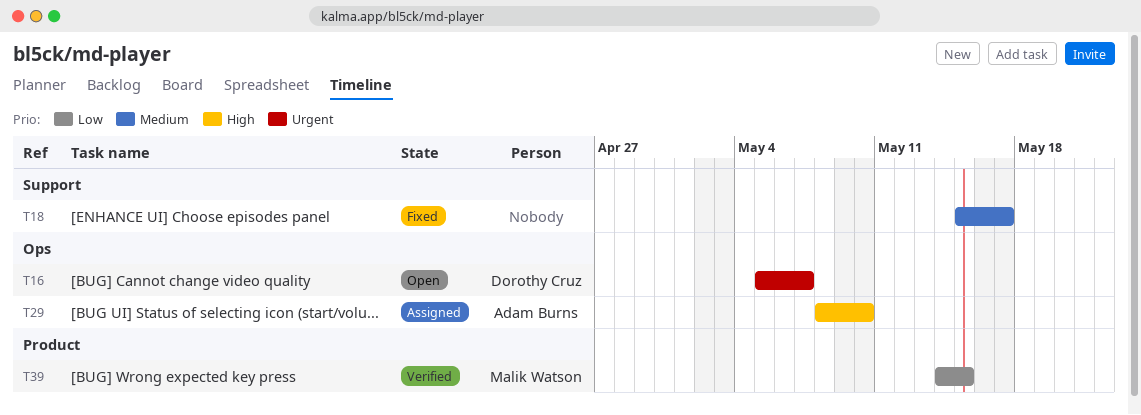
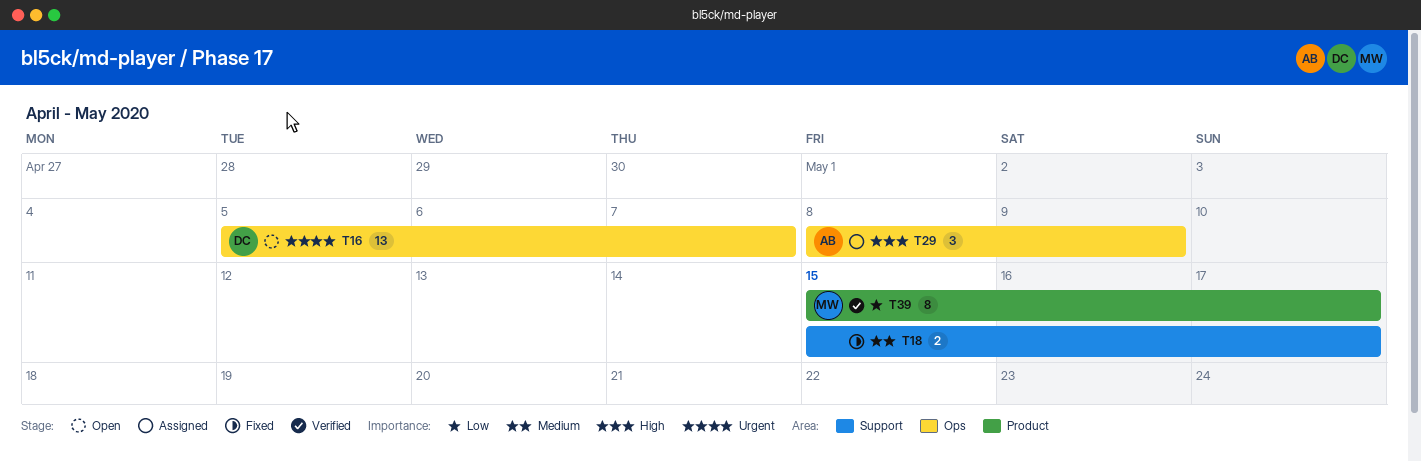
T29, due: May 10 -> May 9
T39, start: May 14 -> May 15
T39, due: May 15 -> May 17

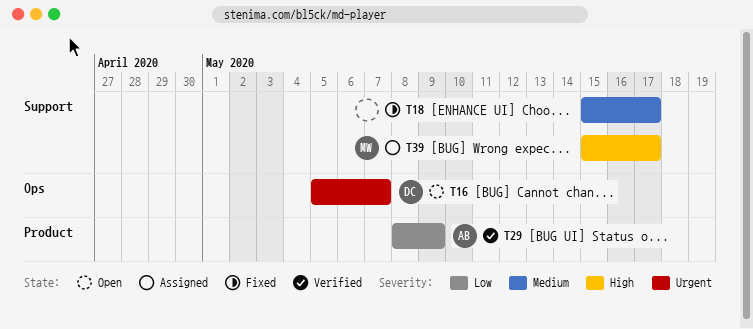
T29, status: Assigned -> Verified
T29, priority: High -> Low
T29, label: Ops -> Product
T39, status: Verified -> Assigned
T39, priority: Low -> High
T39, label: Product -> Support

